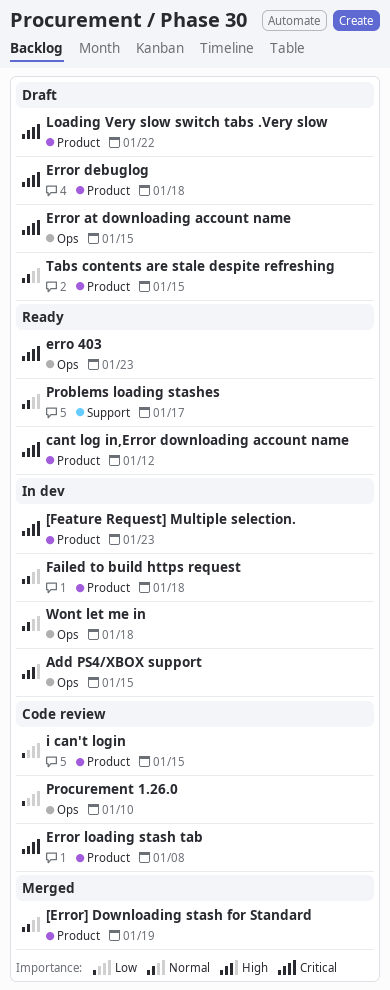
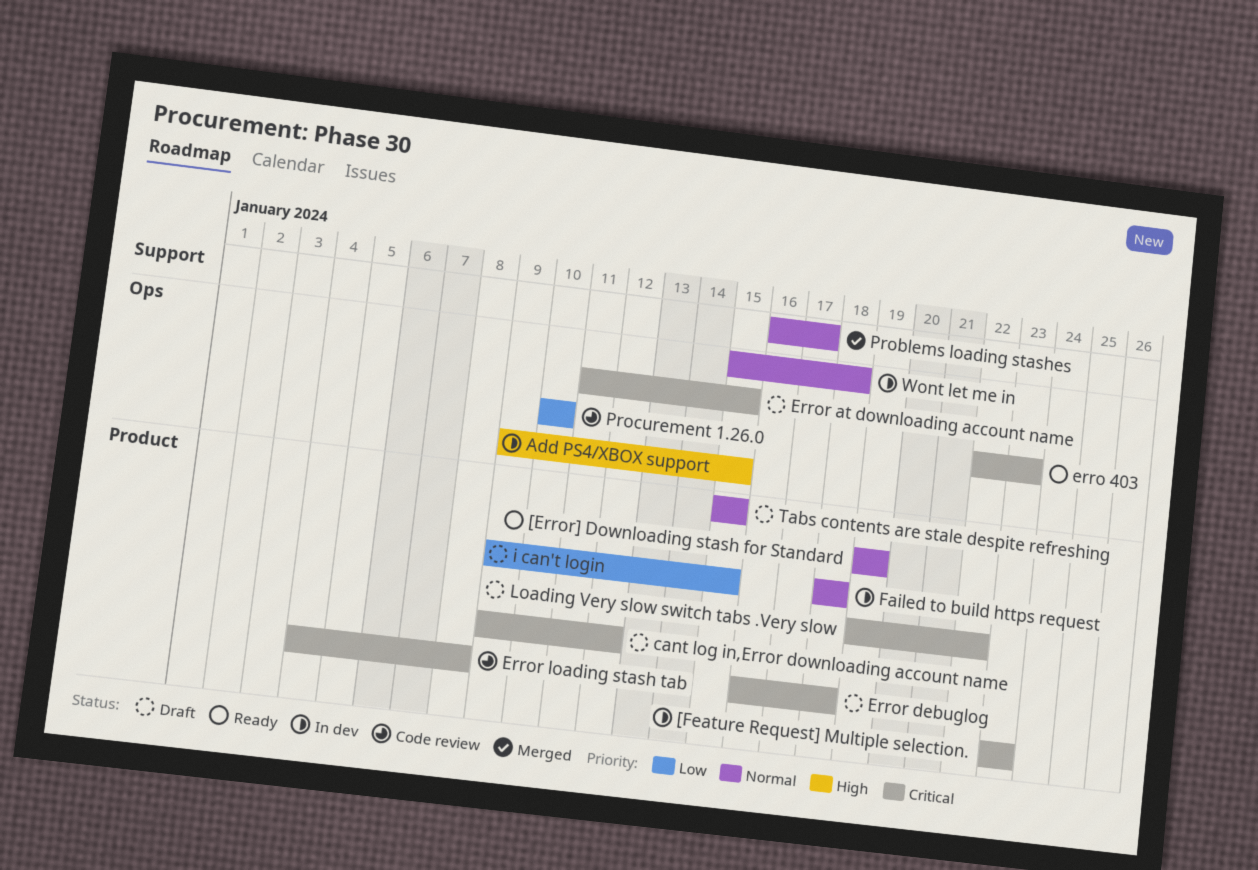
[Error] Downloading stash for Standard, status: Merged -> Ready
cant log in,Error downloading account name, status: Ready -> Draft
i can't login, status: Code review -> Draft
Problems loading stashes, status: Ready -> Merged

